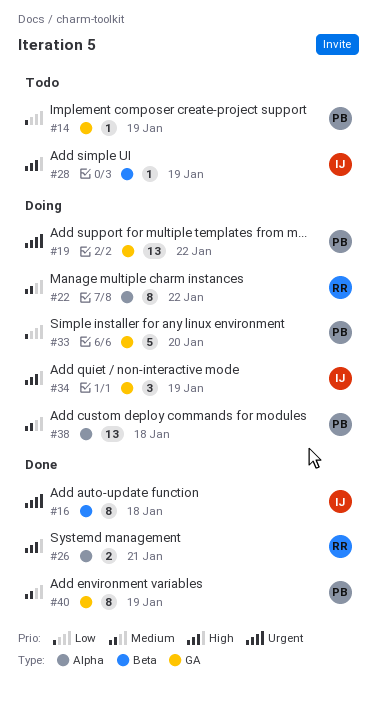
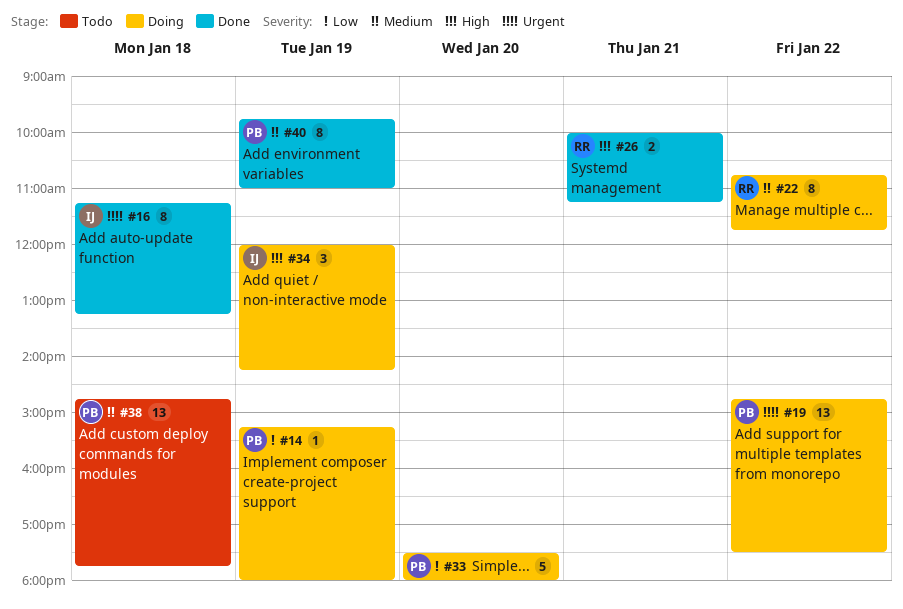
#14, status: Todo -> Doing
#28: present -> none
#38, status: Doing -> Todo

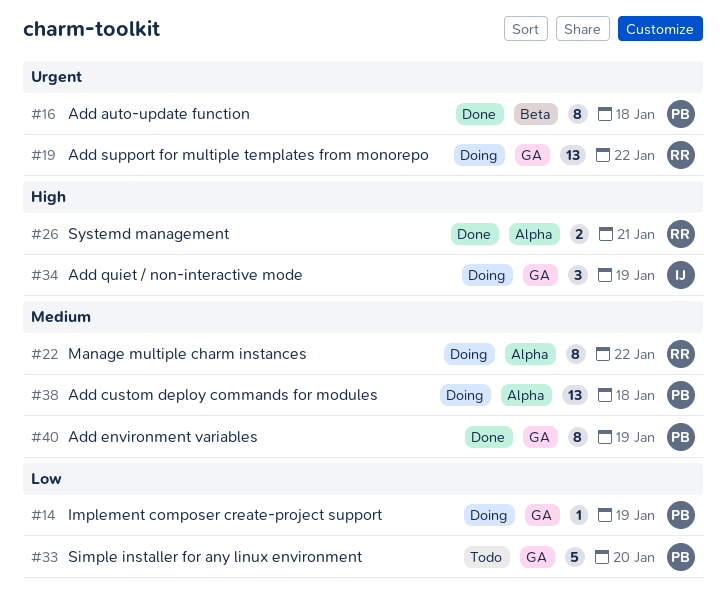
#16, owner: IJ -> PB
#19, owner: PB -> RR
#33, status: Doing -> Todo
#38, status: Todo -> Doing

